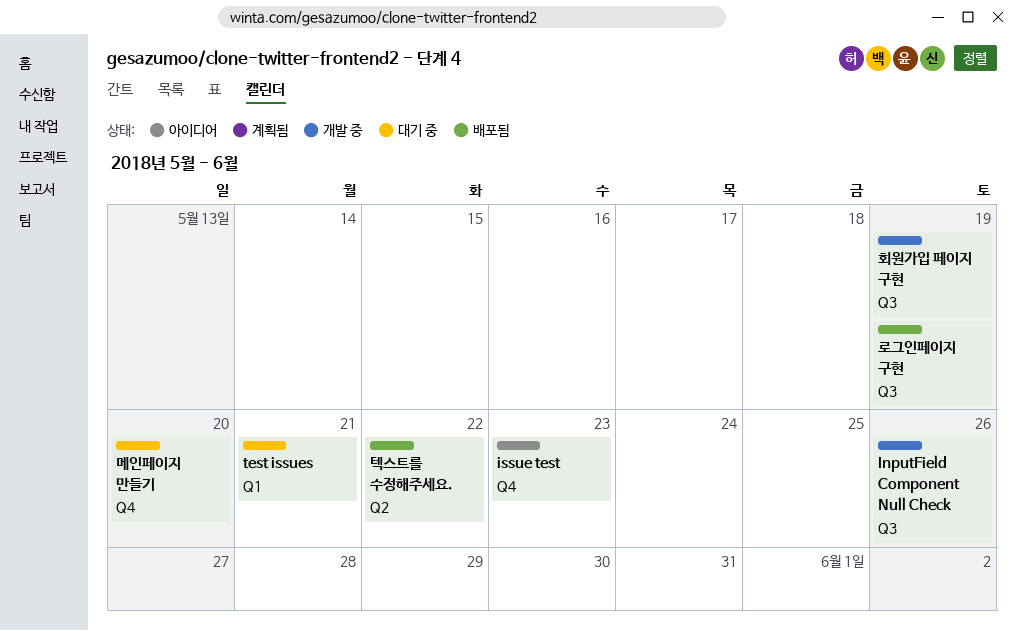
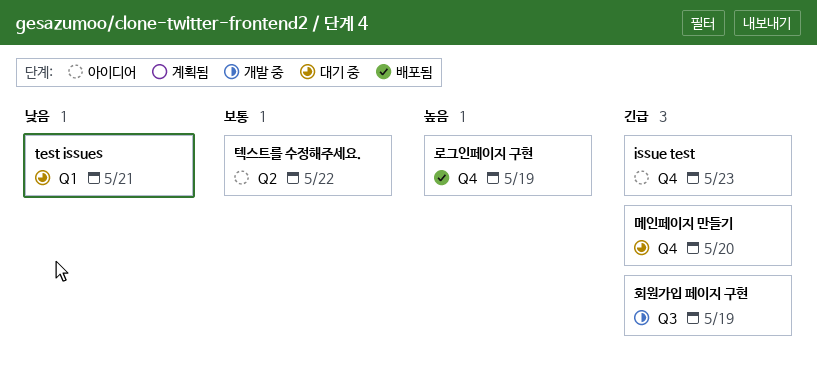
InputField Component Null Check: present -> none
로그인페이지 구현, label: Q3 -> Q4
텍스트를 수정해주세요., status: 배포됨 -> 아이디어

